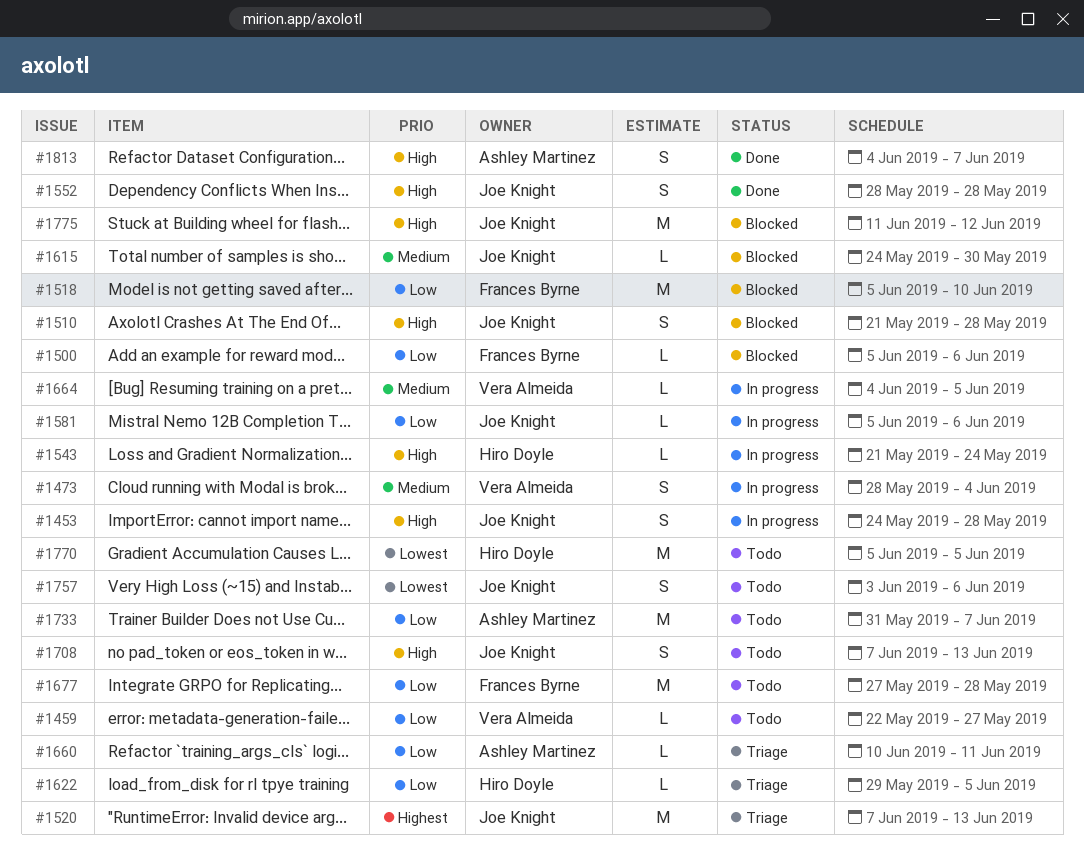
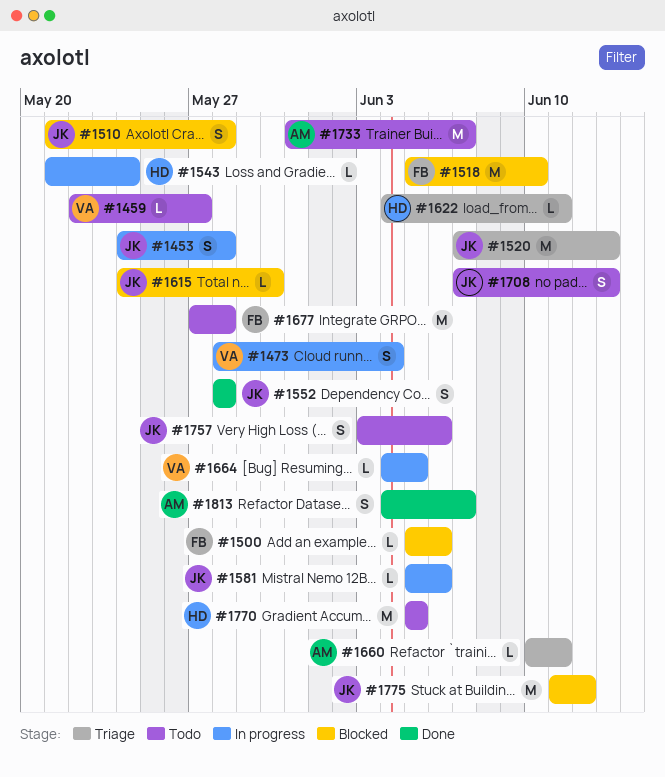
#1622, start: May 29 -> Jun 4
#1622, due: Jun 5 -> Jun 11

